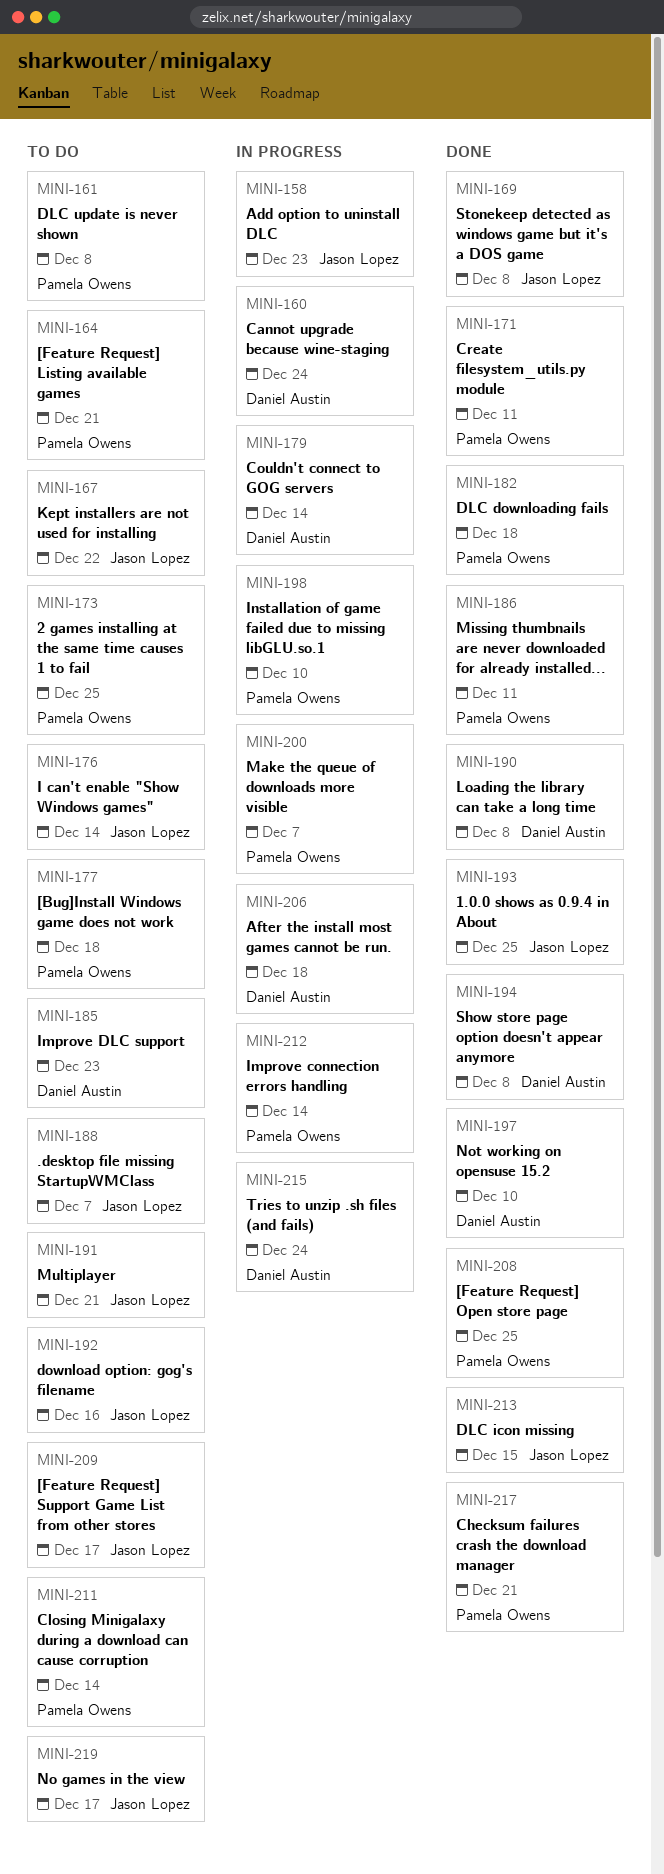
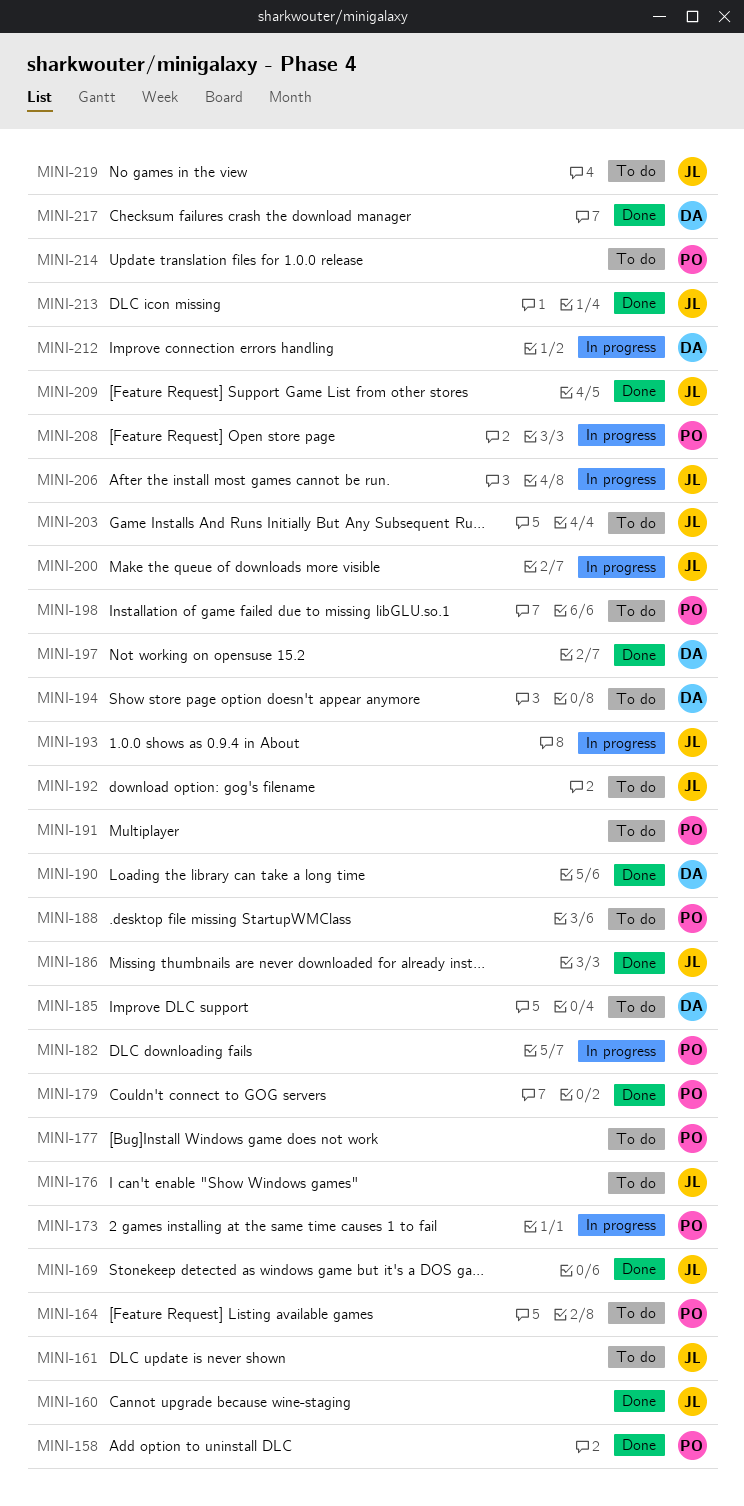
MINI-158, status: In progress -> Done
MINI-158, owner: Jason Lopez -> Pamela Owens
MINI-160, status: In progress -> Done
MINI-160, owner: Daniel Austin -> Jason Lopez
MINI-161, owner: Pamela Owens -> Jason Lopez
MINI-167: present -> none
MINI-171: present -> none
MINI-173, status: To do -> In progress
MINI-179, status: In progress -> Done
MINI-179, owner: Daniel Austin -> Pamela Owens
MINI-182, status: Done -> In progress
MINI-186, owner: Pamela Owens -> Jason Lopez
MINI-188, owner: Jason Lopez -> Pamela Owens
MINI-191, owner: Jason Lopez -> Pamela Owens
MINI-193, status: Done -> In progress
MINI-194, status: Done -> To do
MINI-198, status: In progress -> To do
MINI-200, owner: Pamela Owens -> Jason Lopez
MINI-203: none -> present
MINI-206, owner: Daniel Austin -> Jason Lopez
MINI-208, status: Done -> In progress
MINI-209, status: To do -> Done
MINI-211: present -> none
MINI-212, owner: Pamela Owens -> Daniel Austin
MINI-214: none -> present
MINI-215: present -> none
MINI-217, owner: Pamela Owens -> Daniel Austin

